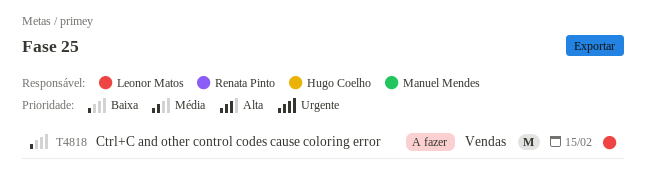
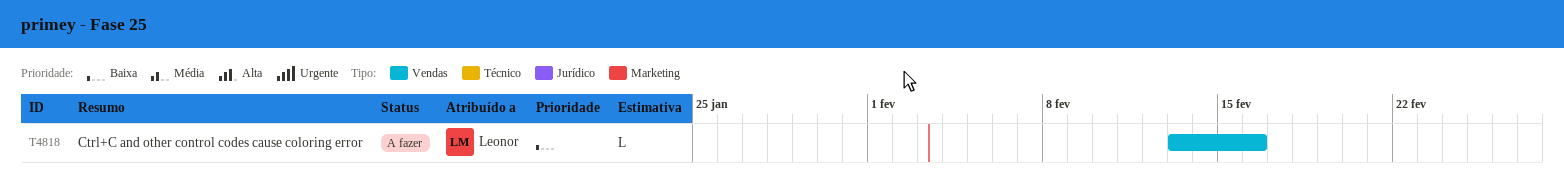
T4818, estimate: M -> L
T4818, due: Feb 15 -> Feb 16

